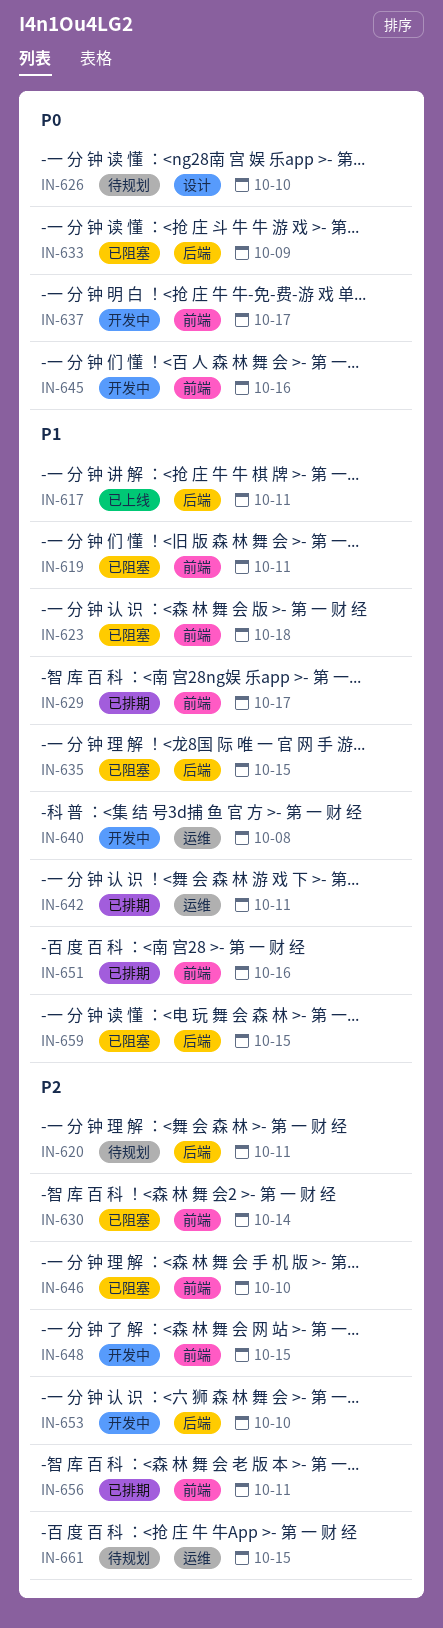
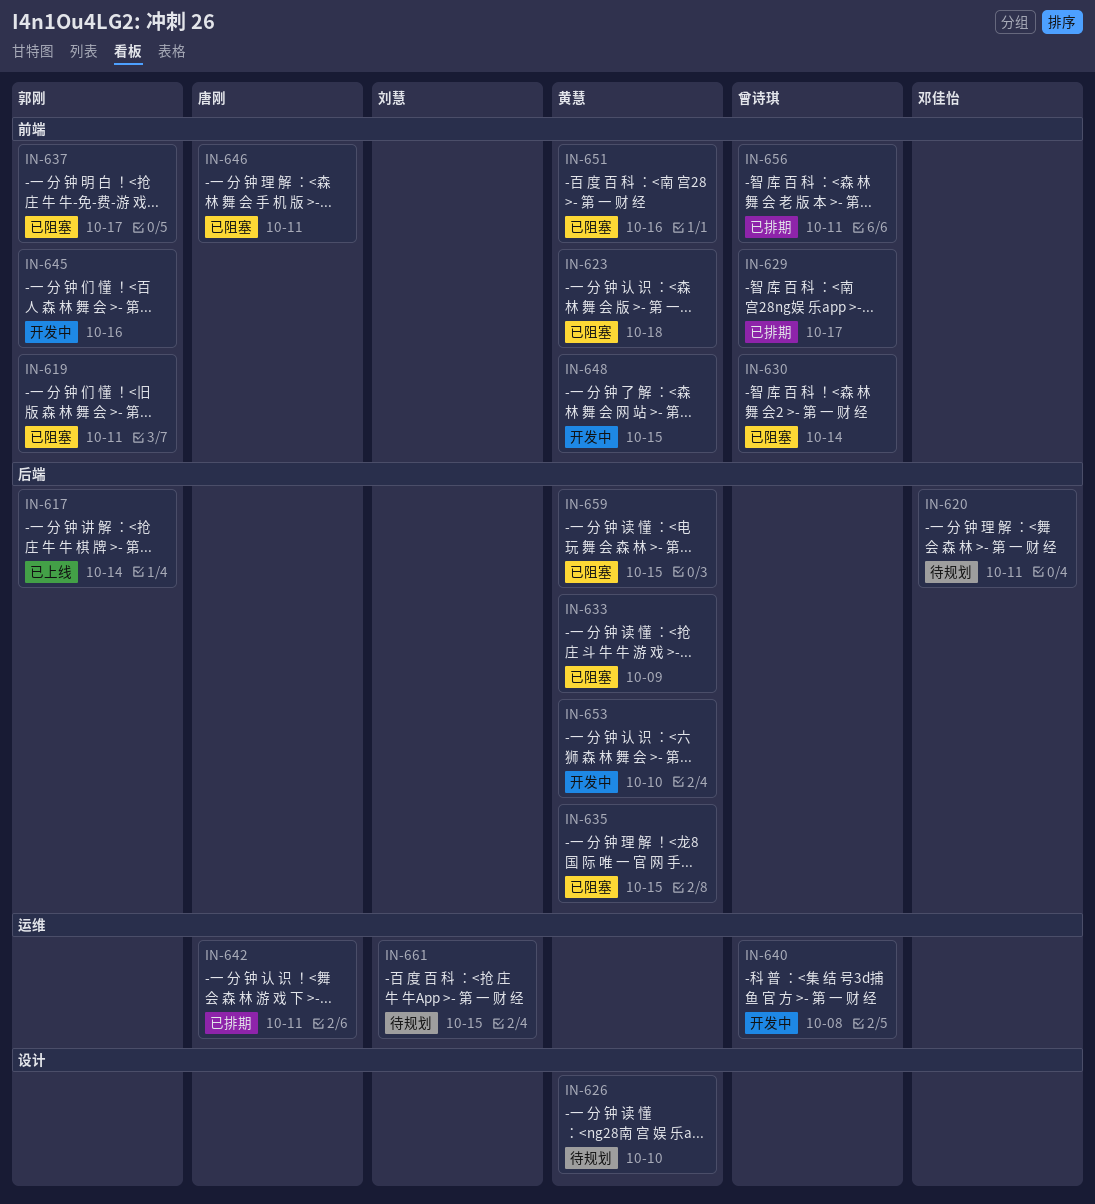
IN-617, due: Oct 11 -> Oct 14
IN-637, status: 开发中 -> 已阻塞
IN-646, due: Oct 10 -> Oct 11
IN-651, status: 已排期 -> 已阻塞

